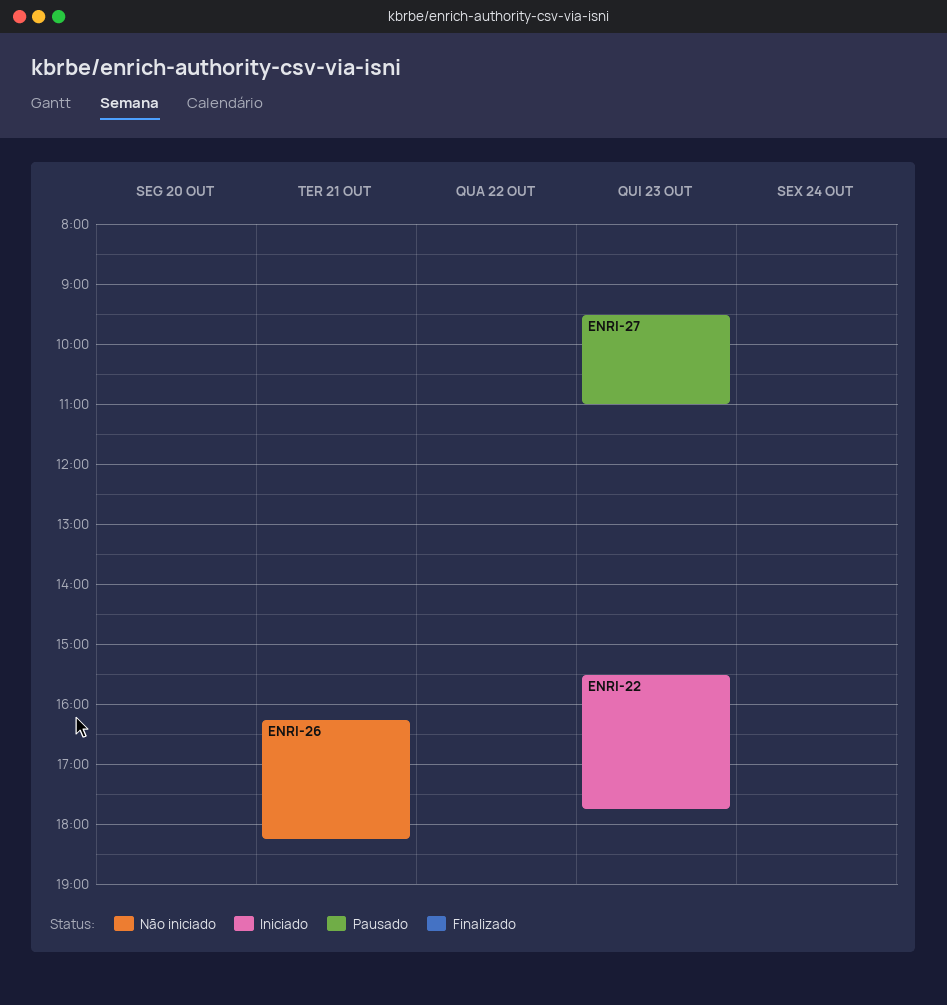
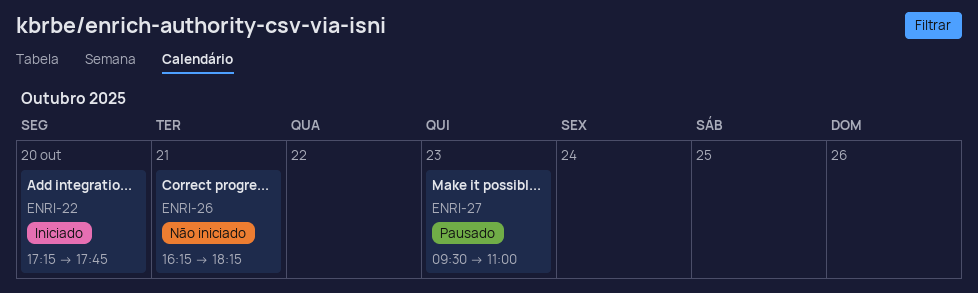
ENRI-22, day: Oct 23 -> Oct 20
ENRI-22, begins: 15:30 -> 17:15

